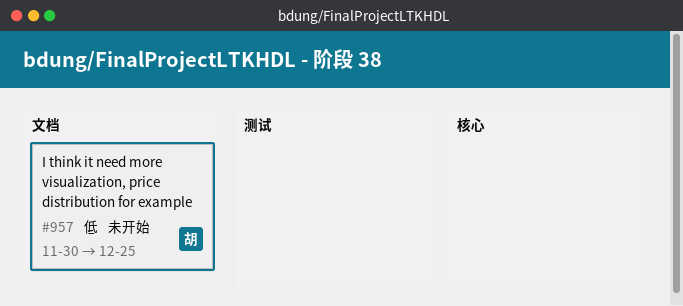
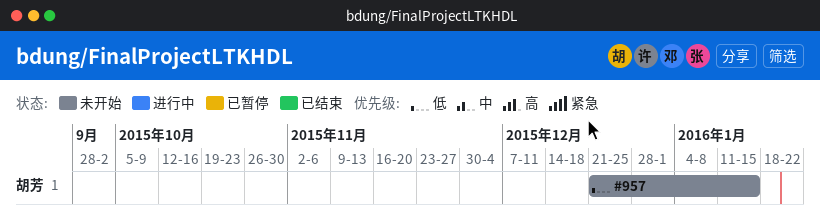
#957, start: Nov 30 -> Dec 21
#957, due: Dec 25 -> Jan 15

